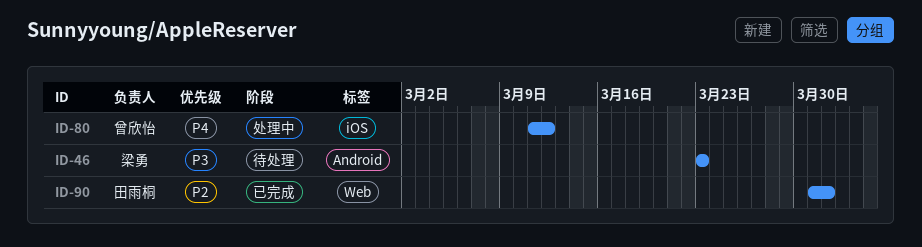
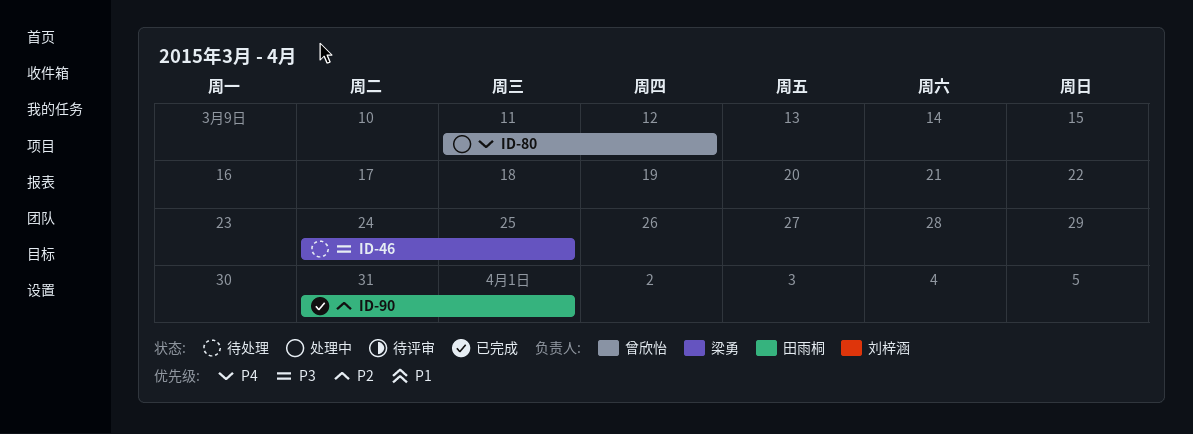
ID-46, start: Mar 23 -> Mar 24
ID-46, due: Mar 23 -> Mar 25

